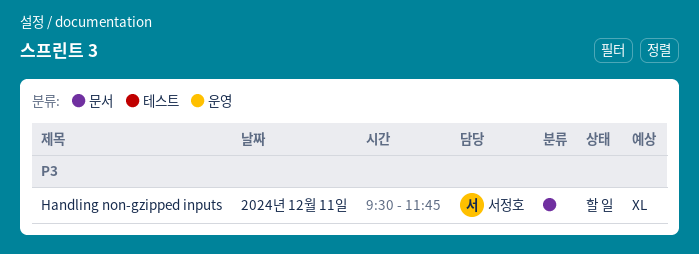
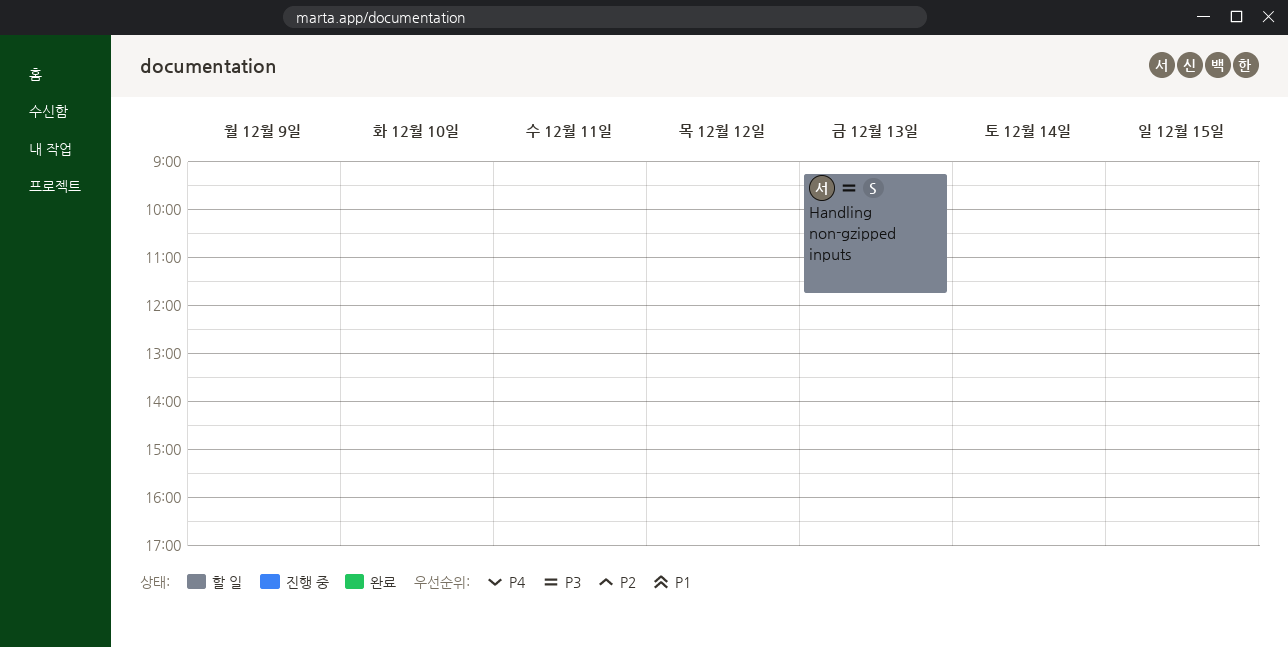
Handling non-gzipped inputs, estimate: XL -> S
Handling non-gzipped inputs, day: Dec 11 -> Dec 13
Handling non-gzipped inputs, begins: 09:30 -> 09:15

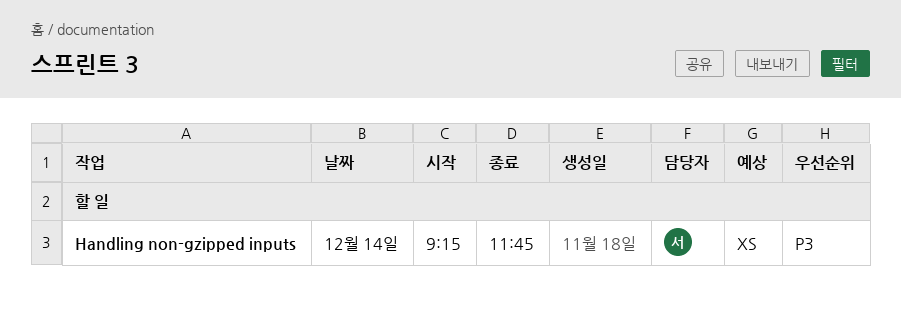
Handling non-gzipped inputs, estimate: S -> XS
Handling non-gzipped inputs, day: Dec 13 -> Dec 14

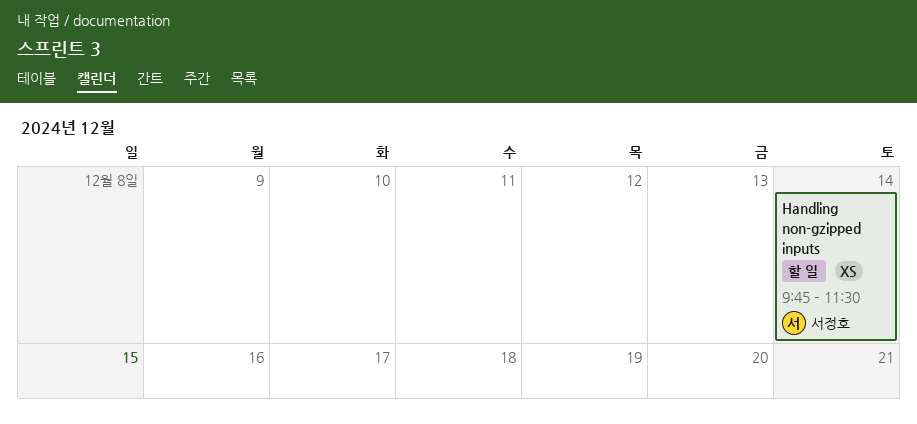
Handling non-gzipped inputs, begins: 09:15 -> 09:45
Handling non-gzipped inputs, ends: 11:45 -> 11:30

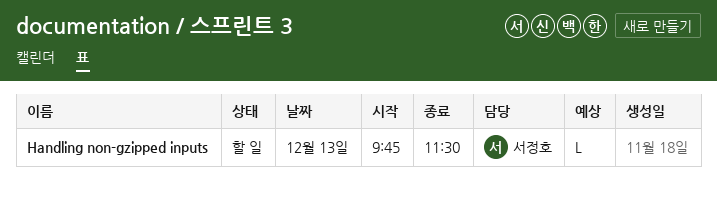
Handling non-gzipped inputs, estimate: XS -> L
Handling non-gzipped inputs, day: Dec 14 -> Dec 13

